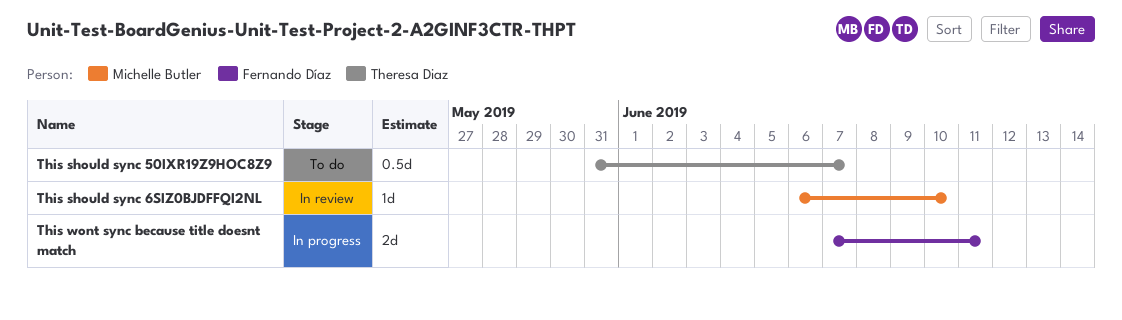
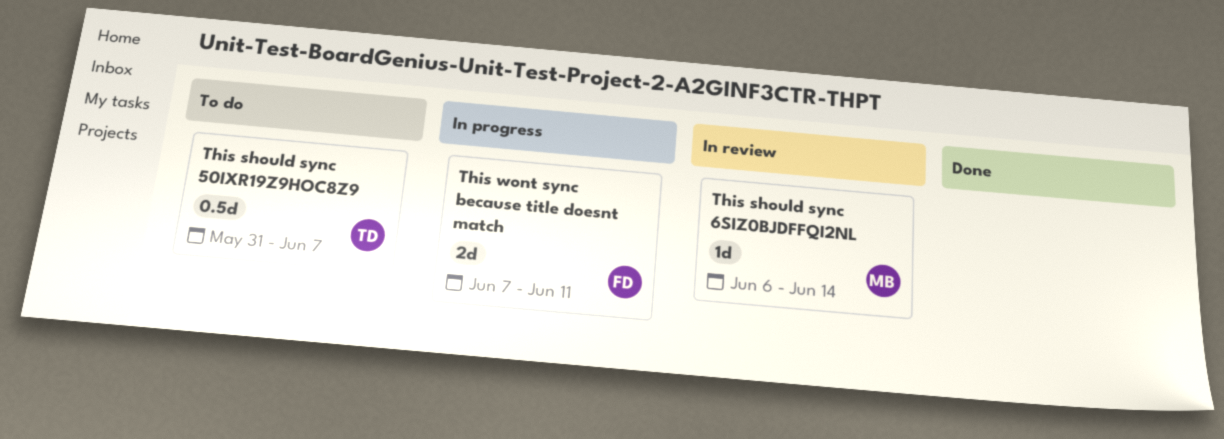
This should sync 6SIZ0BJDFFQI2NL, due: Jun 10 -> Jun 14

